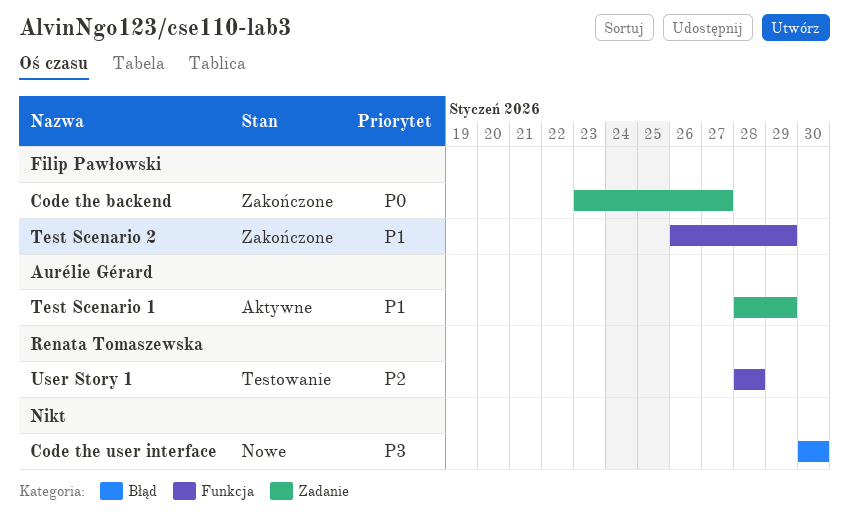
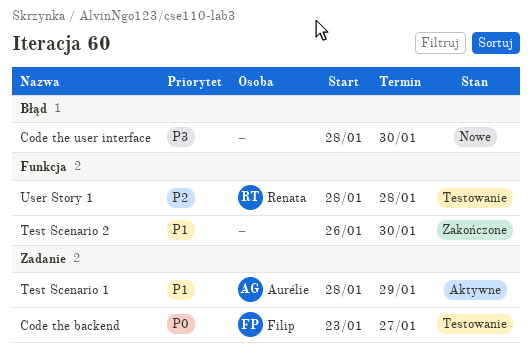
Code the backend, status: Zakończone -> Testowanie
Code the user interface, start: Jan 30 -> Jan 28
Test Scenario 2, owner: Filip Pawłowski -> none
Test Scenario 2, due: Jan 29 -> Jan 30

